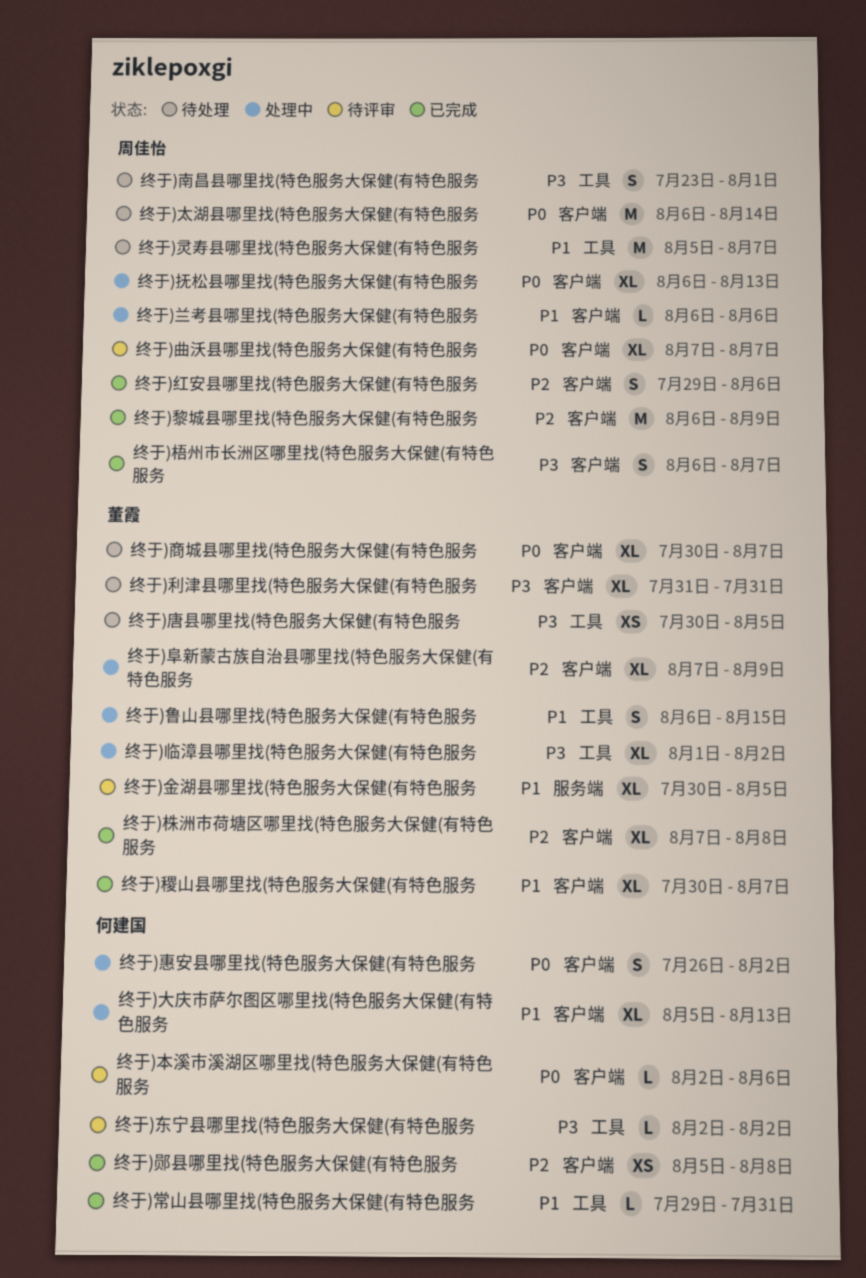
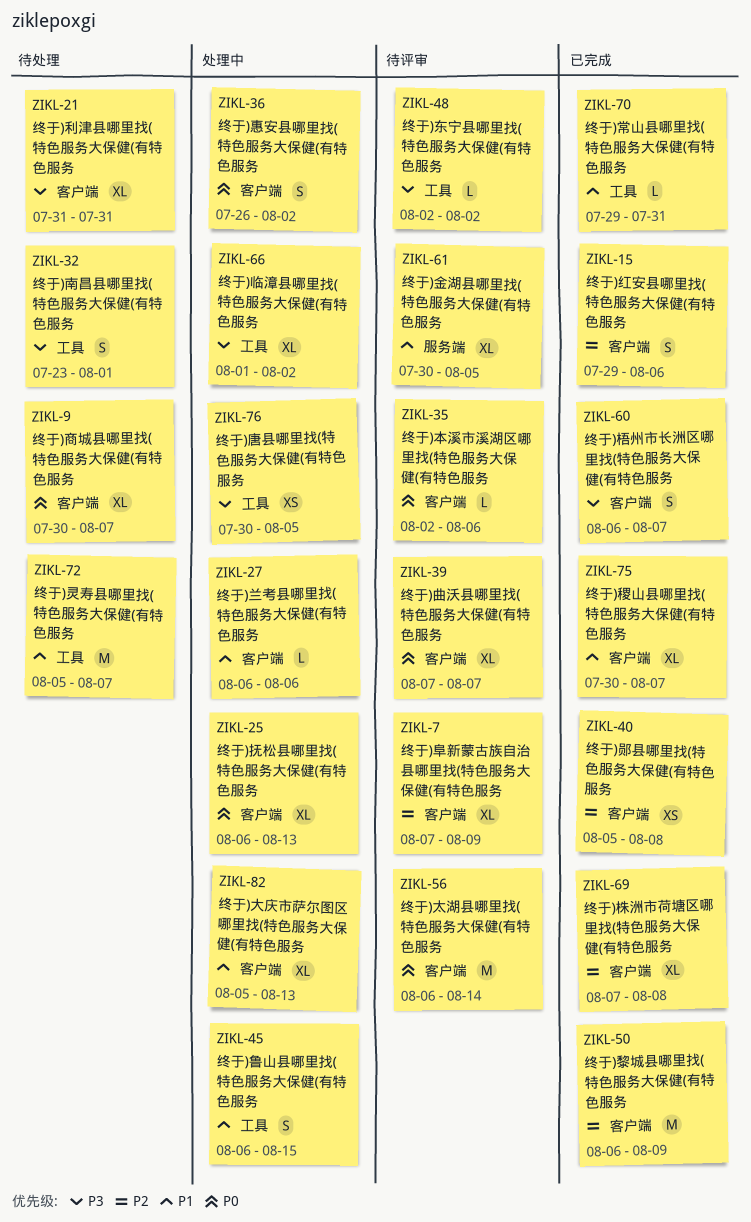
终于)唐县哪里找(特色服务大保健(有特色服务, status: 待处理 -> 处理中
终于)太湖县哪里找(特色服务大保健(有特色服务, status: 待处理 -> 待评审
终于)阜新蒙古族自治县哪里找(特色服务大保健(有特色服务, status: 处理中 -> 待评审

